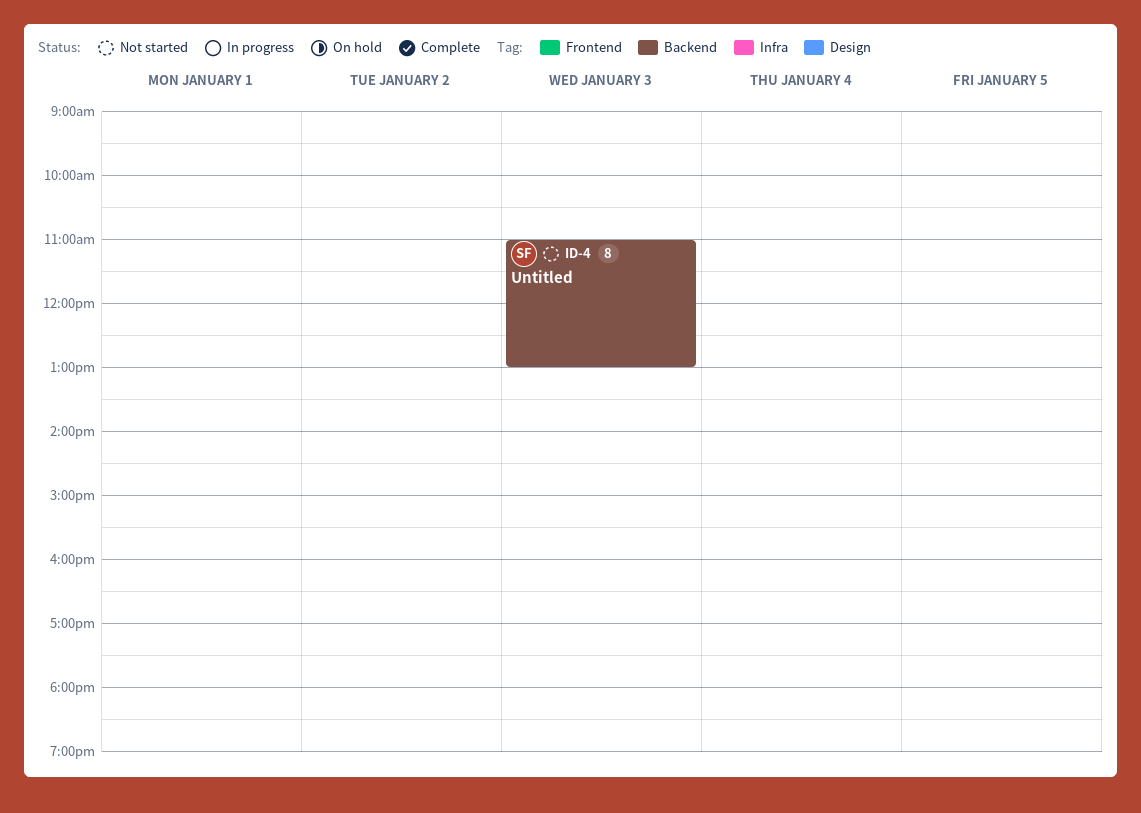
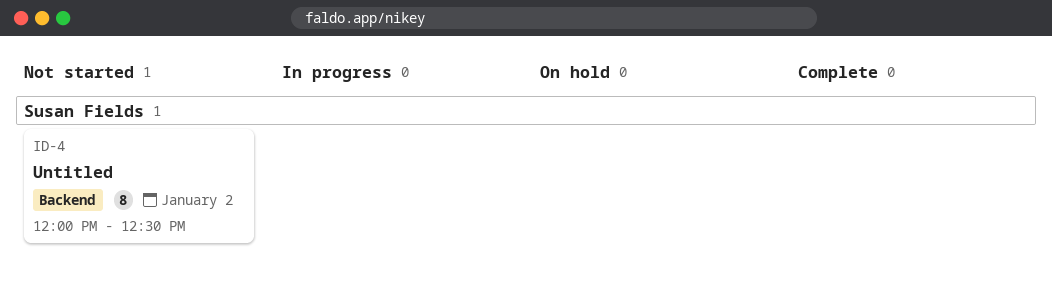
ID-4, day: Jan 3 -> Jan 2
ID-4, begins: 11:00 -> 12:00
ID-4, ends: 13:00 -> 12:30

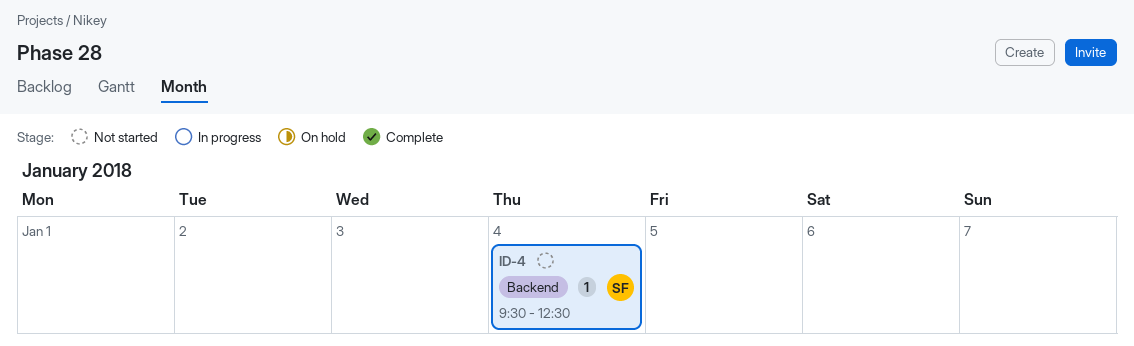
ID-4, estimate: 8 -> 1
ID-4, day: Jan 2 -> Jan 4
ID-4, begins: 12:00 -> 09:30

